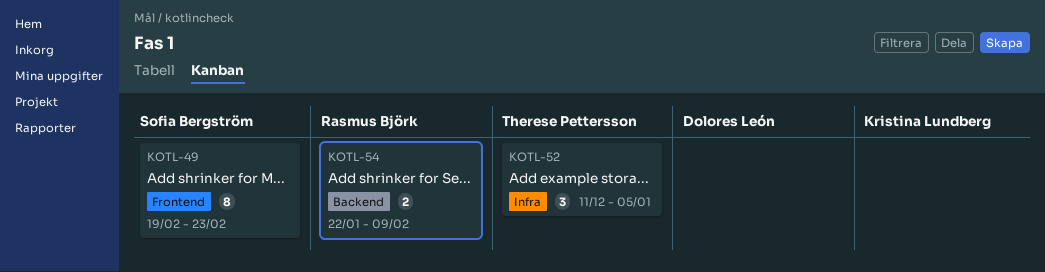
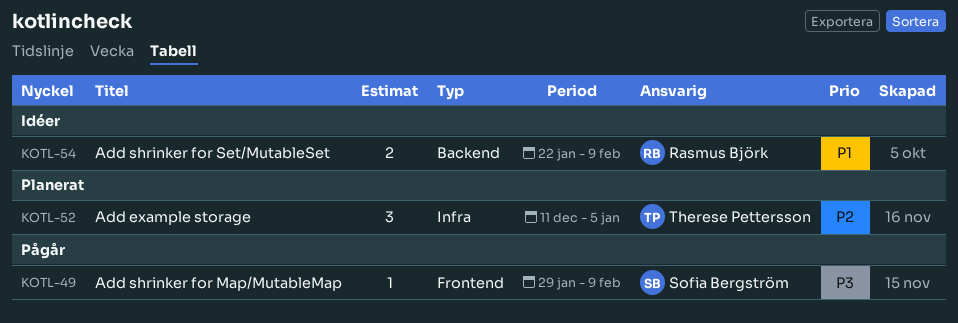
KOTL-49, estimate: 8 -> 1
KOTL-49, start: Feb 19 -> Jan 29
KOTL-49, due: Feb 23 -> Feb 9

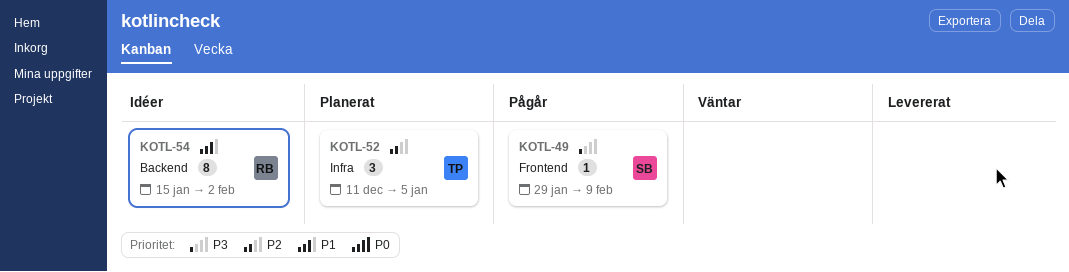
KOTL-54, estimate: 2 -> 8
KOTL-54, start: Jan 22 -> Jan 15
KOTL-54, due: Feb 9 -> Feb 2

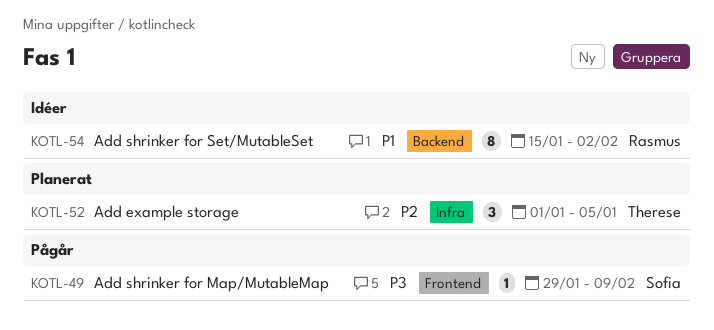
KOTL-52, start: Dec 11 -> Jan 1

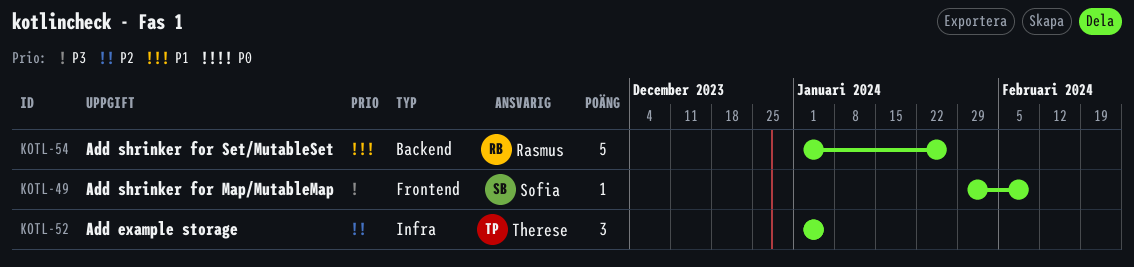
KOTL-54, estimate: 8 -> 5
KOTL-54, start: Jan 15 -> Jan 1
KOTL-54, due: Feb 2 -> Jan 26

